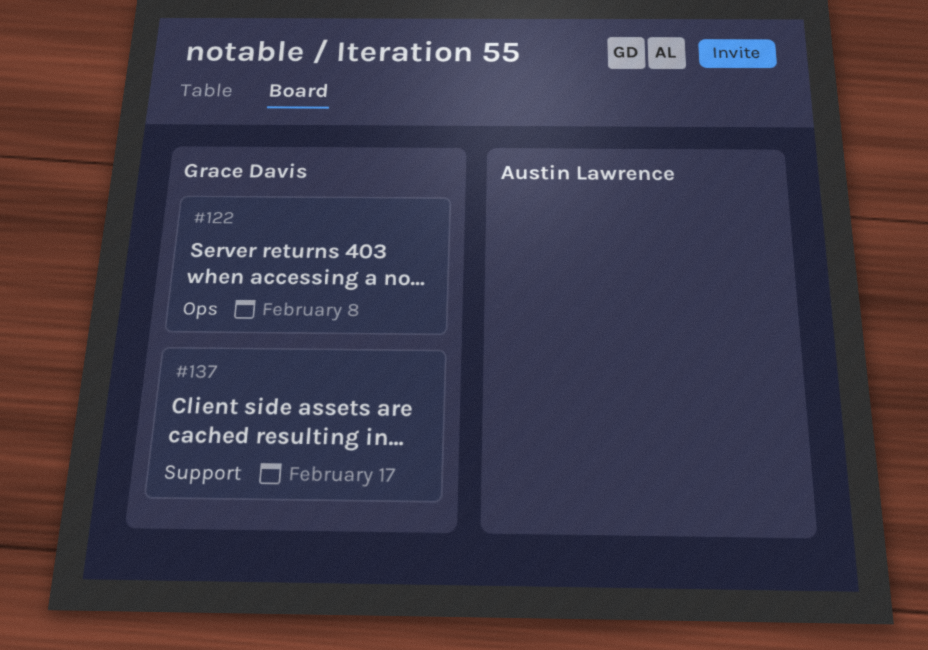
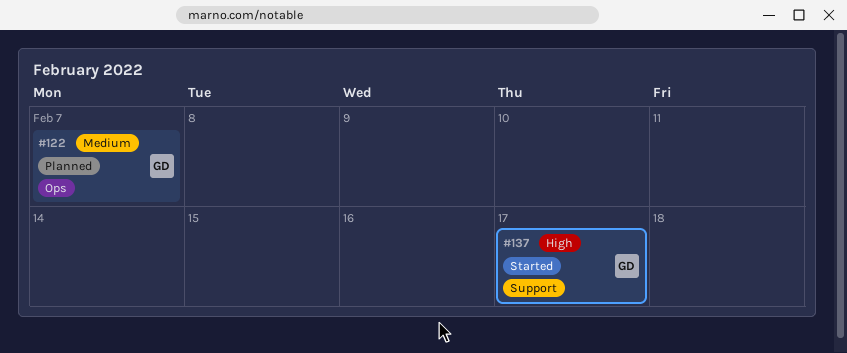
#122, due: Feb 8 -> Feb 7

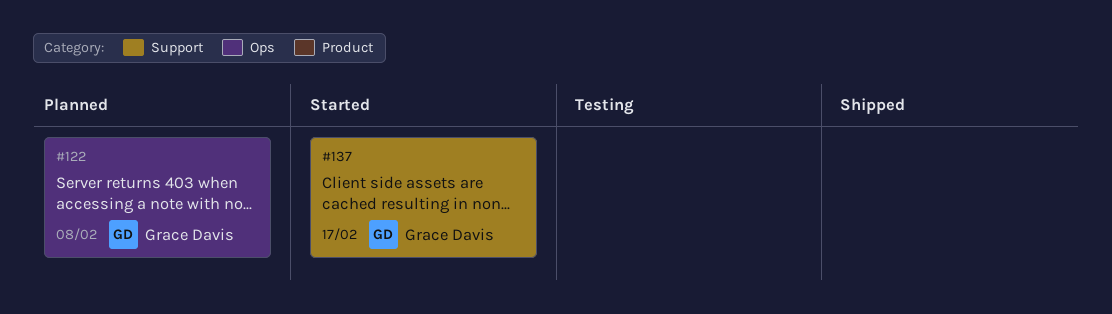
#122, due: Feb 7 -> Feb 8

